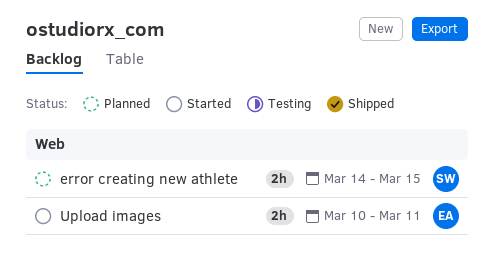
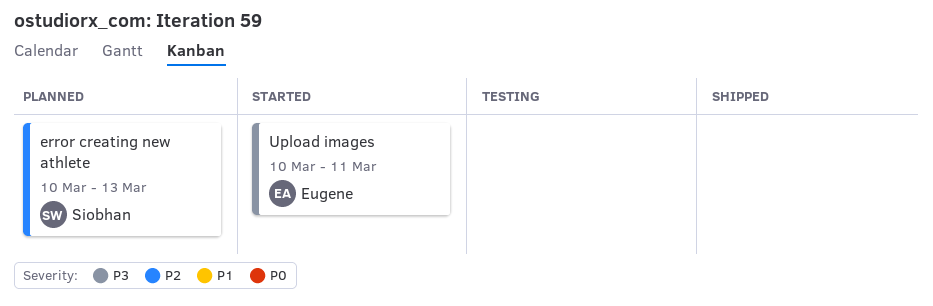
error creating new athlete, start: Mar 14 -> Mar 10
error creating new athlete, due: Mar 15 -> Mar 13

